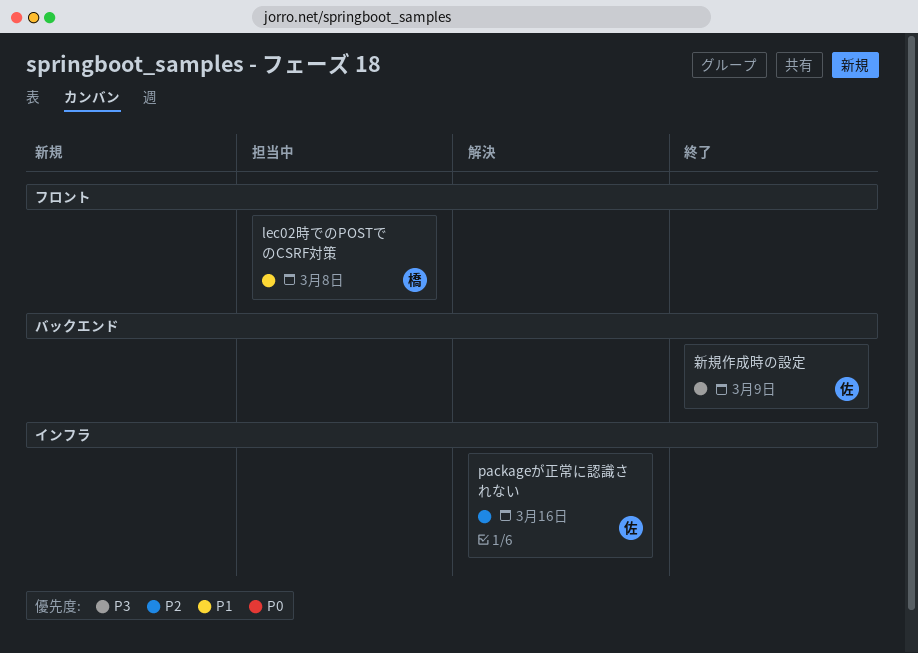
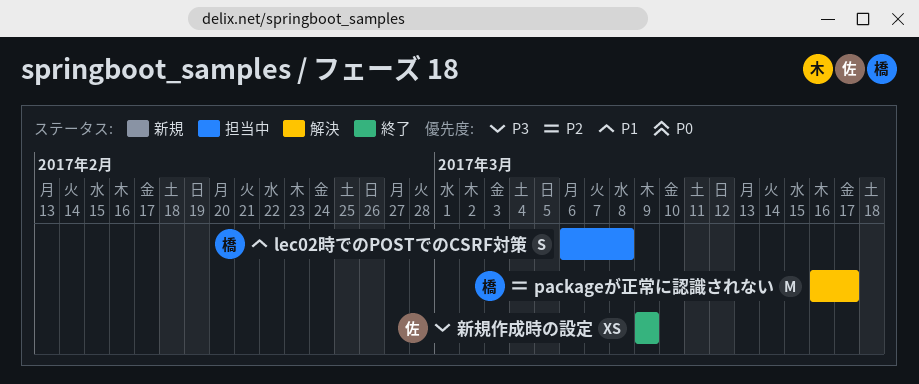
packageが正常に認識されない, owner: 佐 -> 橋
packageが正常に認識されない, due: Mar 16 -> Mar 17

